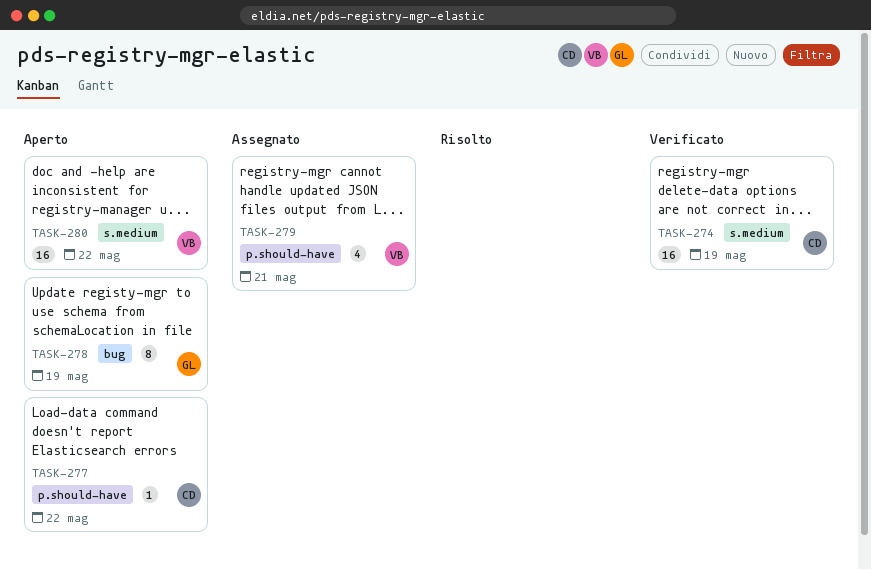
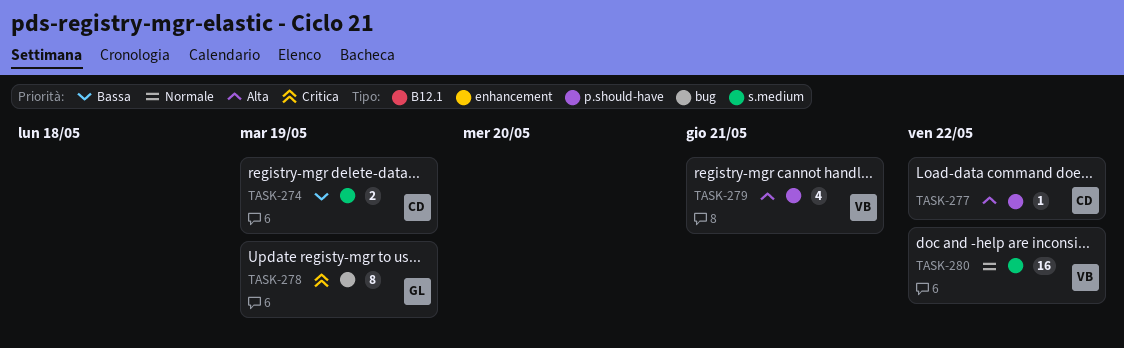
TASK-274, estimate: 16 -> 2

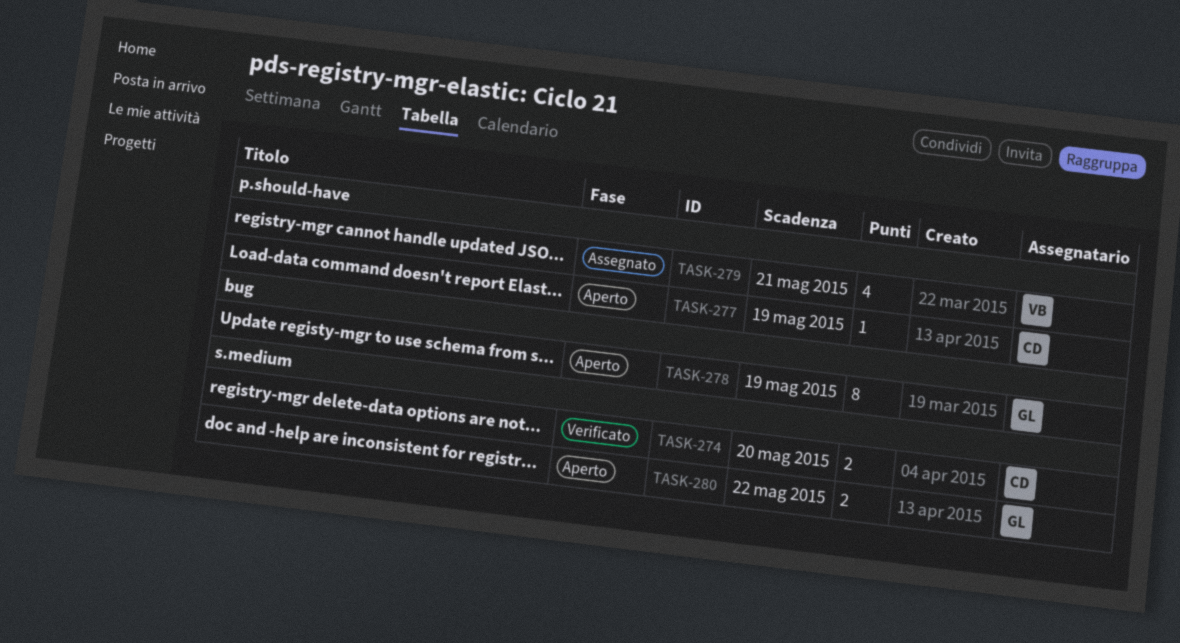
TASK-274, due: May 19 -> May 20
TASK-277, due: May 22 -> May 19
TASK-280, owner: VB -> GL
TASK-280, estimate: 16 -> 2

